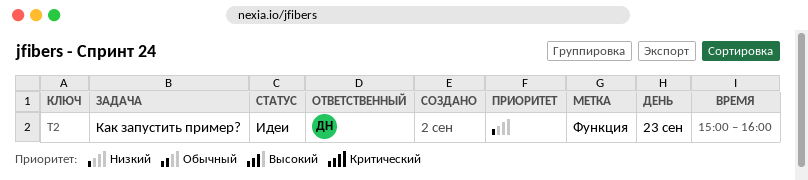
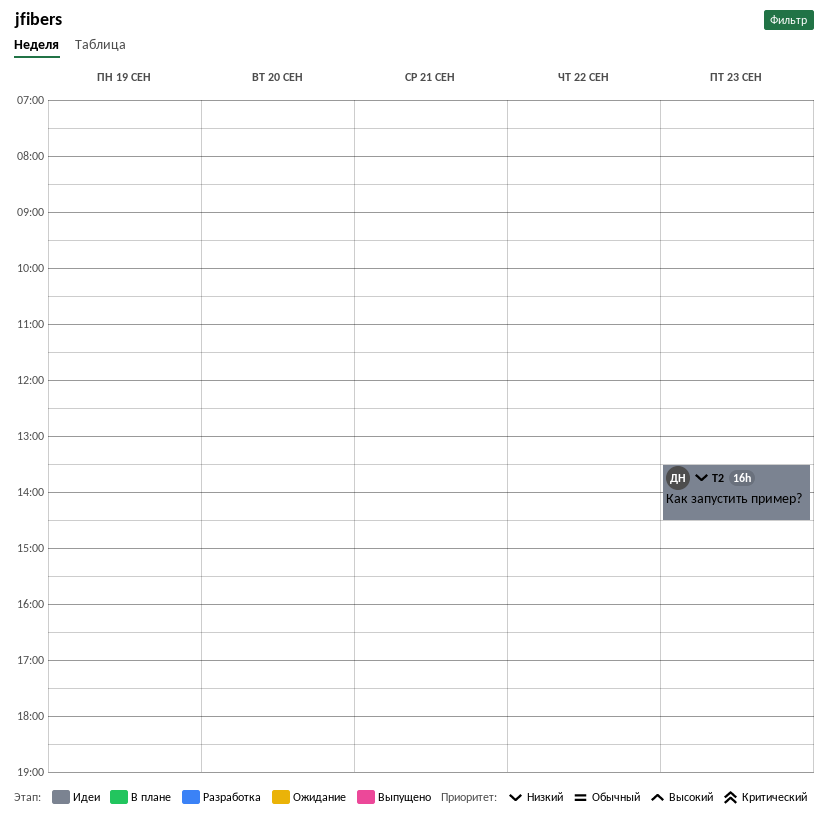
T2, begins: 15:00 -> 13:30
T2, ends: 16:00 -> 14:30

